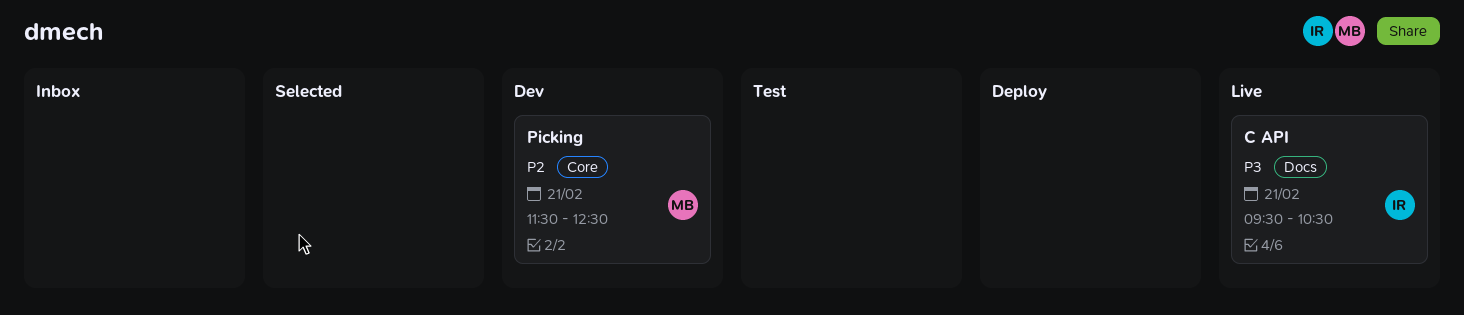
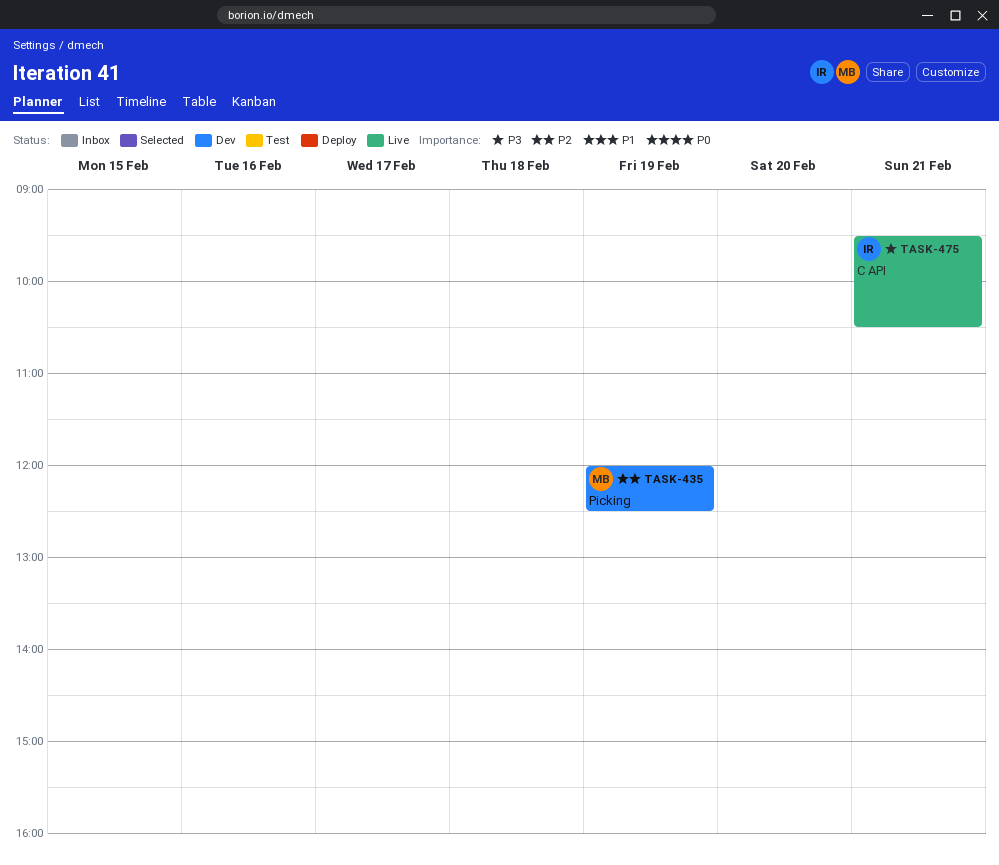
Picking, day: Feb 21 -> Feb 19
Picking, begins: 11:30 -> 12:00

